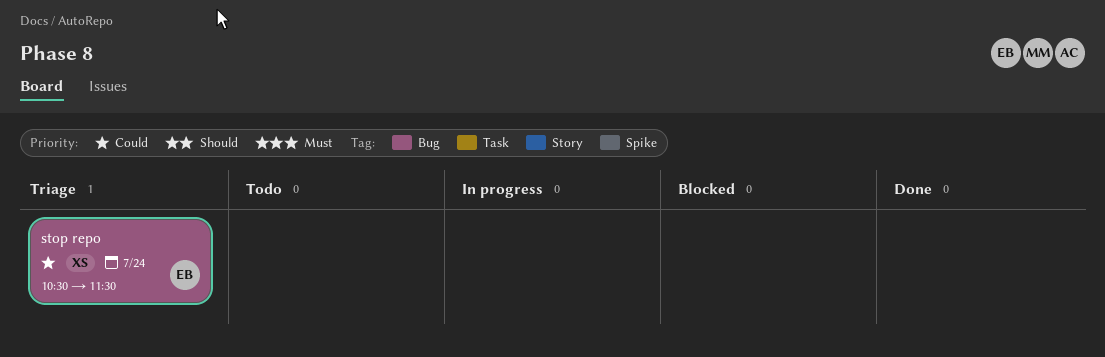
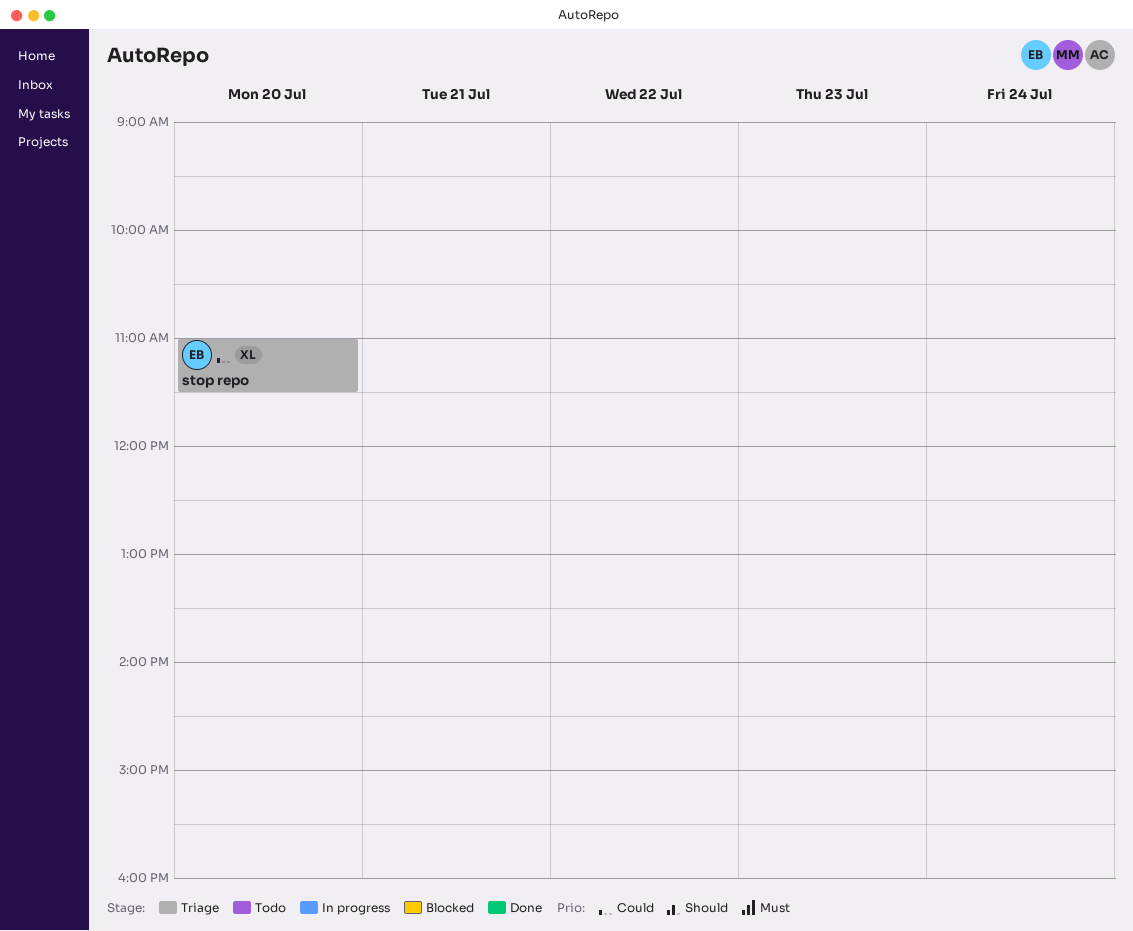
stop repo, estimate: XS -> XL
stop repo, day: Jul 24 -> Jul 20
stop repo, begins: 10:30 -> 11:00

